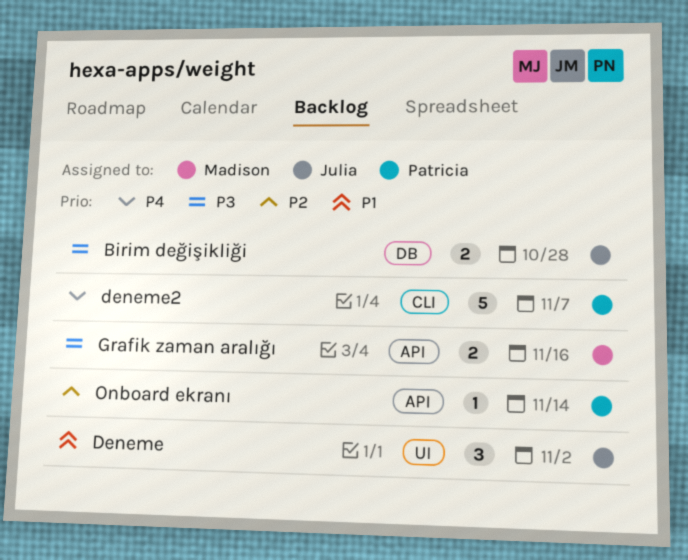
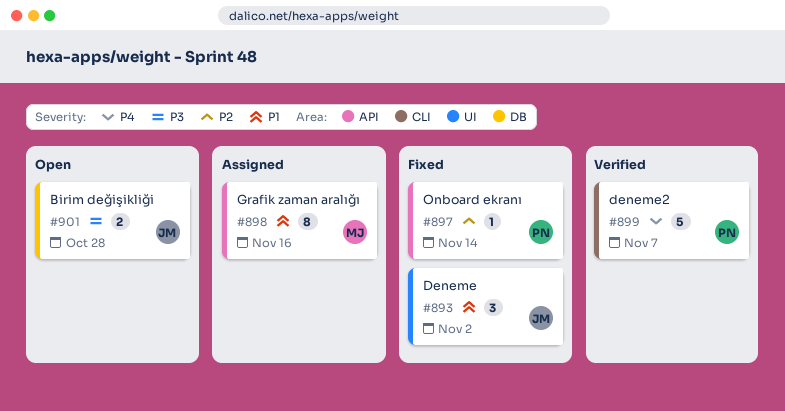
Grafik zaman aralığı, priority: P3 -> P1
Grafik zaman aralığı, estimate: 2 -> 8

